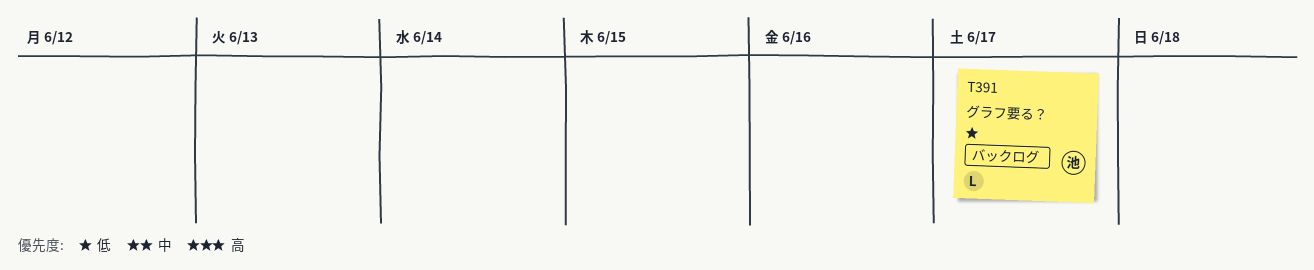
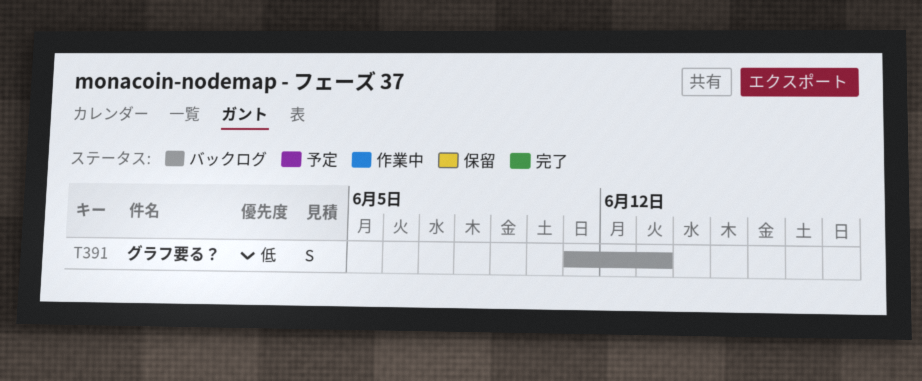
T391, estimate: L -> S
T391, due: Jun 17 -> Jun 13

